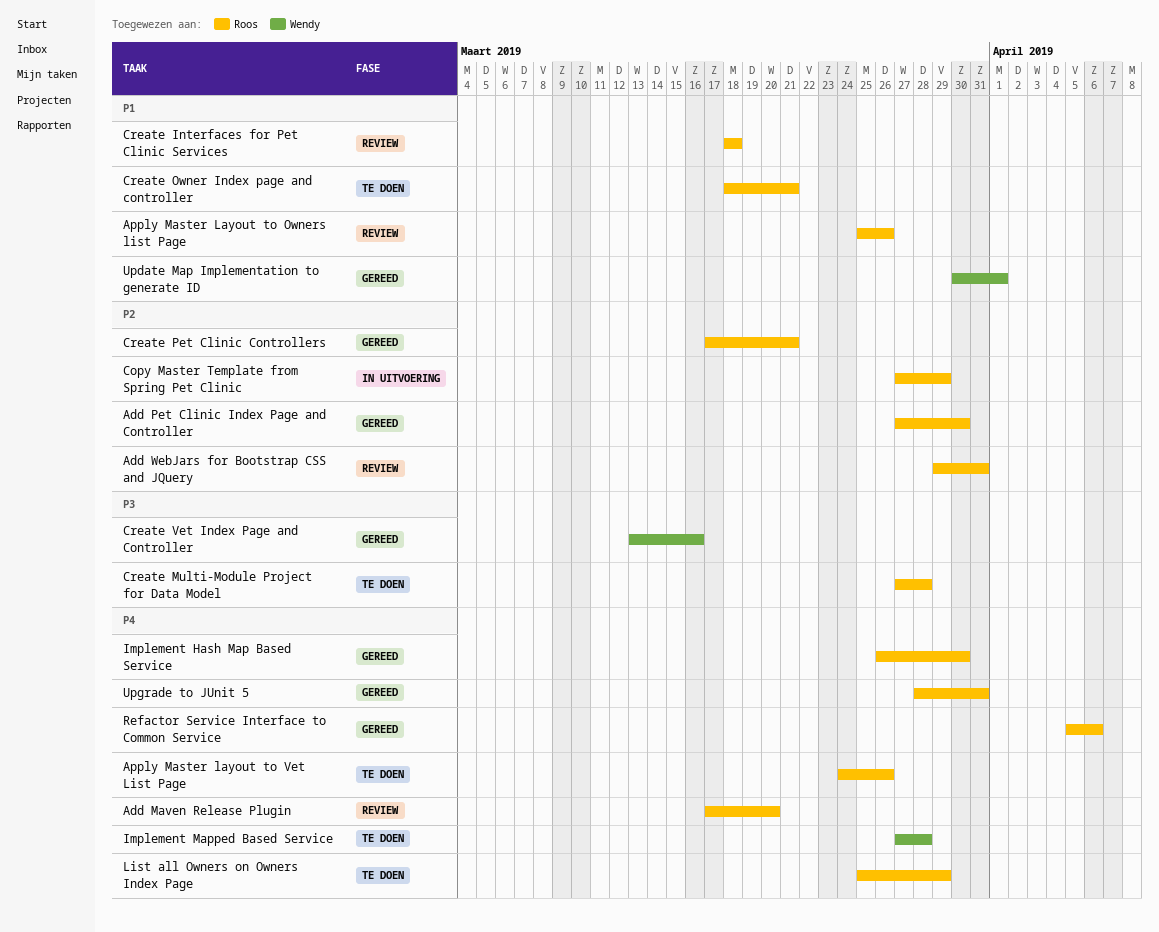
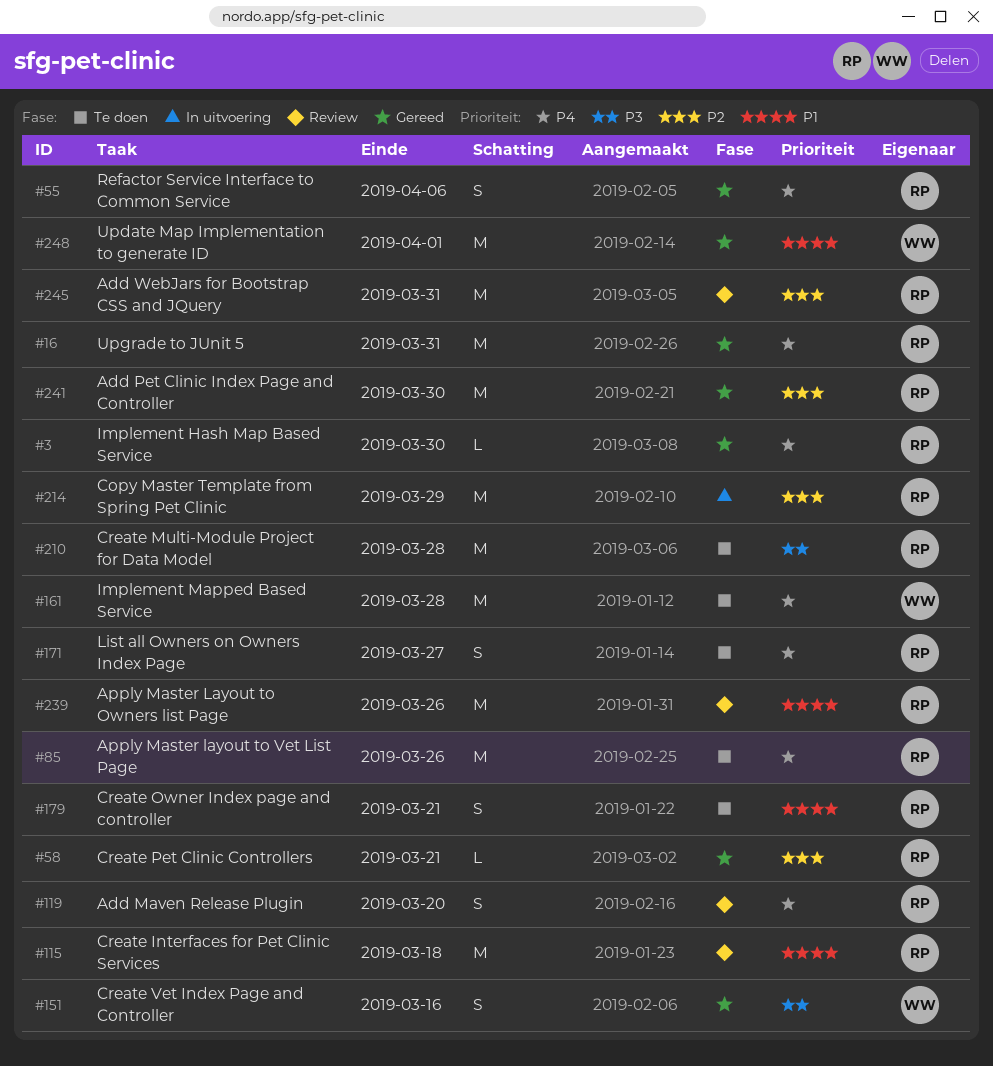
List all Owners on Owners Index Page, due: Mar 29 -> Mar 27

